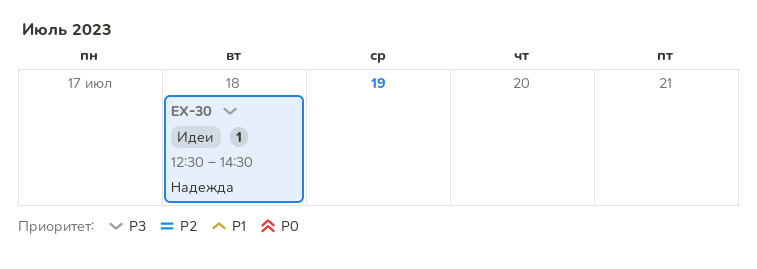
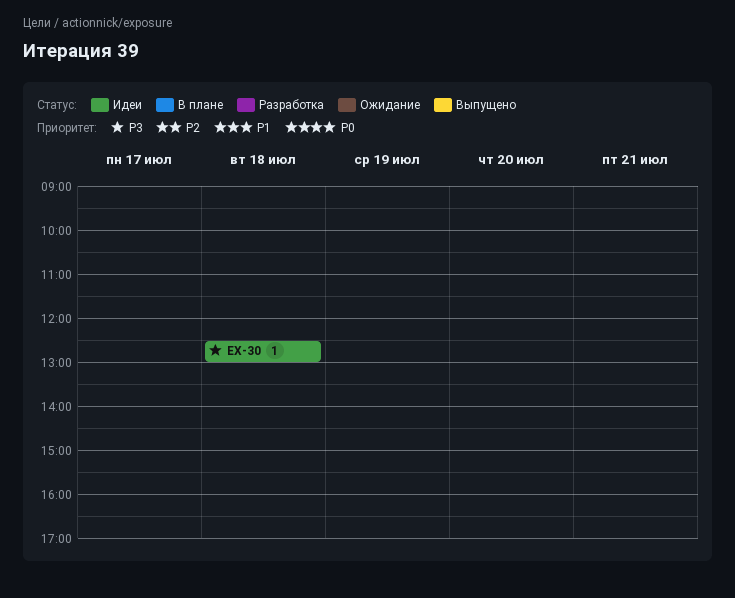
EX-30, ends: 14:30 -> 13:00

